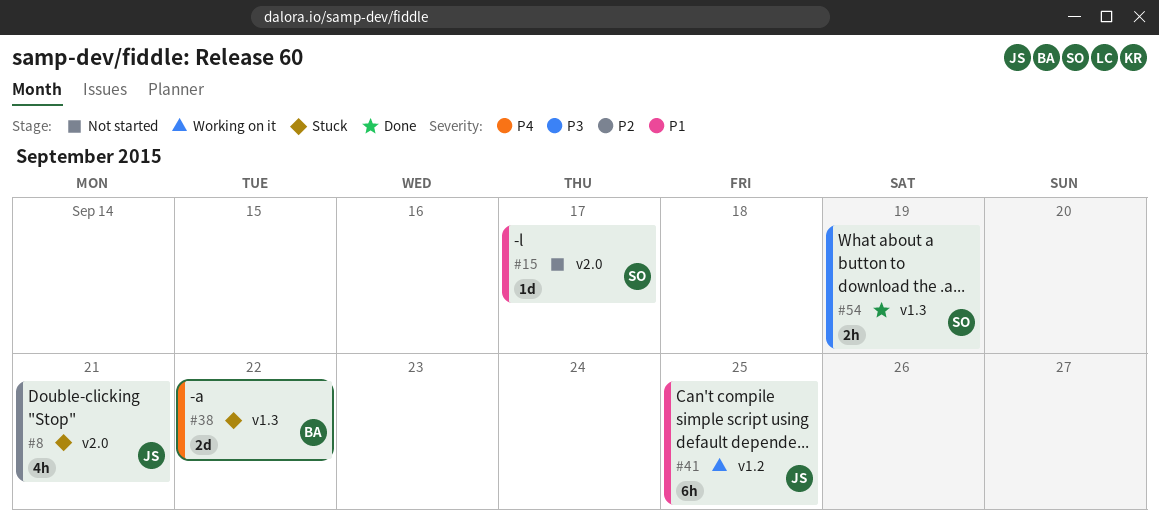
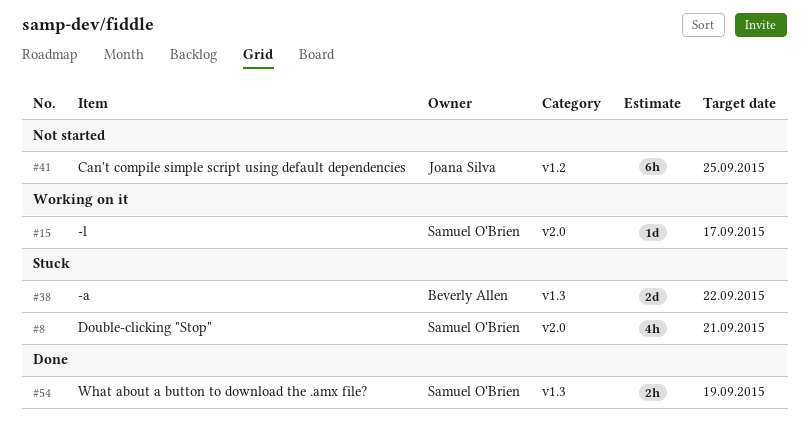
#8, owner: Joana Silva -> Samuel O'Brien
#15, status: Not started -> Working on it
#41, status: Working on it -> Not started

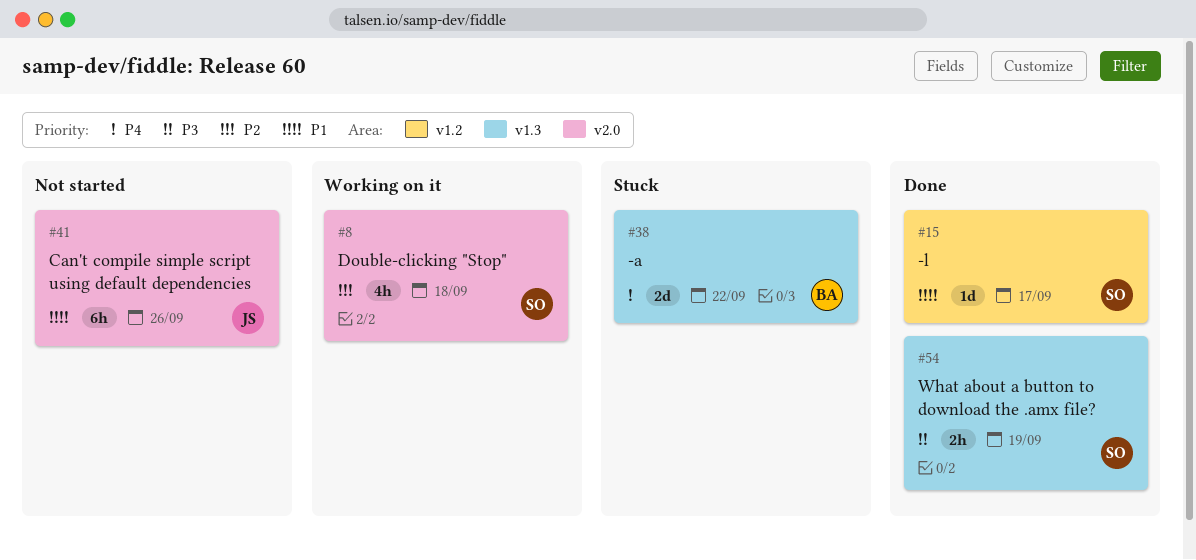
#8, status: Stuck -> Working on it
#8, due: Sep 21 -> Sep 18
#15, status: Working on it -> Done
#15, label: v2.0 -> v1.2
#41, label: v1.2 -> v2.0
#41, due: Sep 25 -> Sep 26

